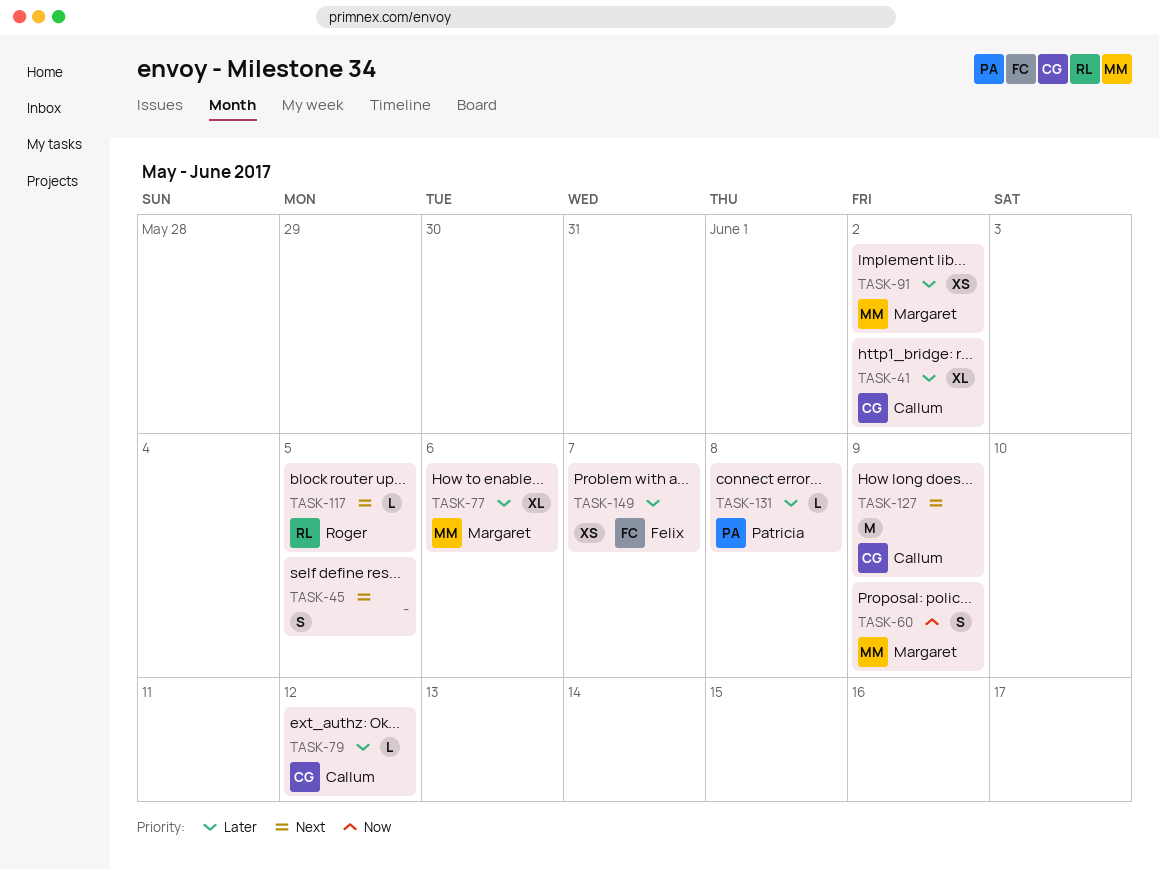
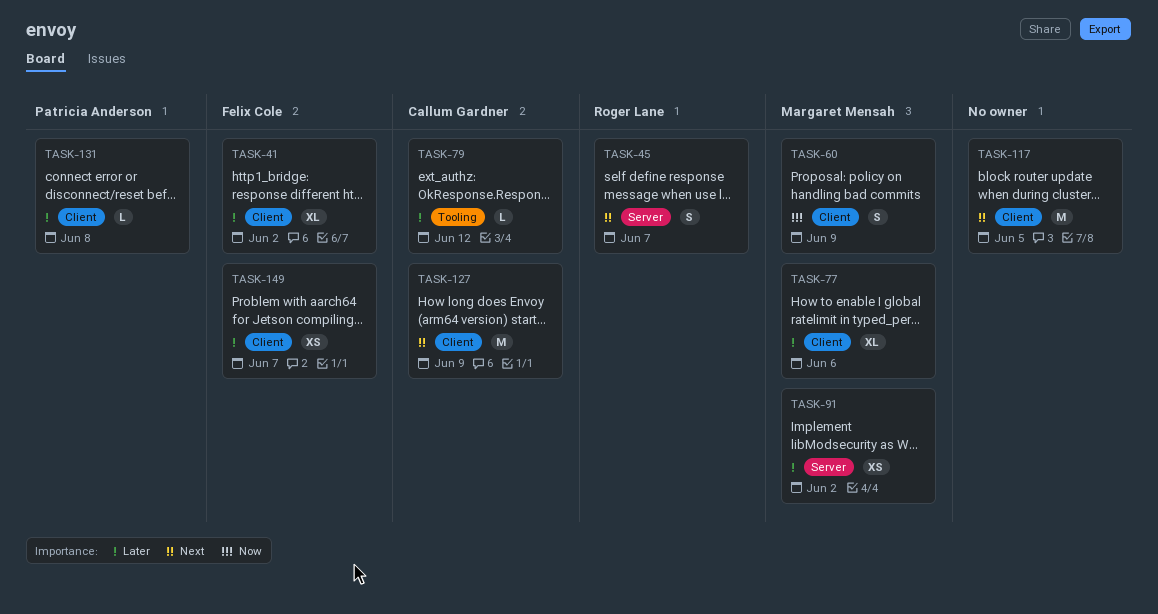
TASK-41, owner: Callum Gardner -> Felix Cole
TASK-45, owner: none -> Roger Lane
TASK-45, due: Jun 5 -> Jun 7
TASK-117, owner: Roger Lane -> none
TASK-117, estimate: L -> M

